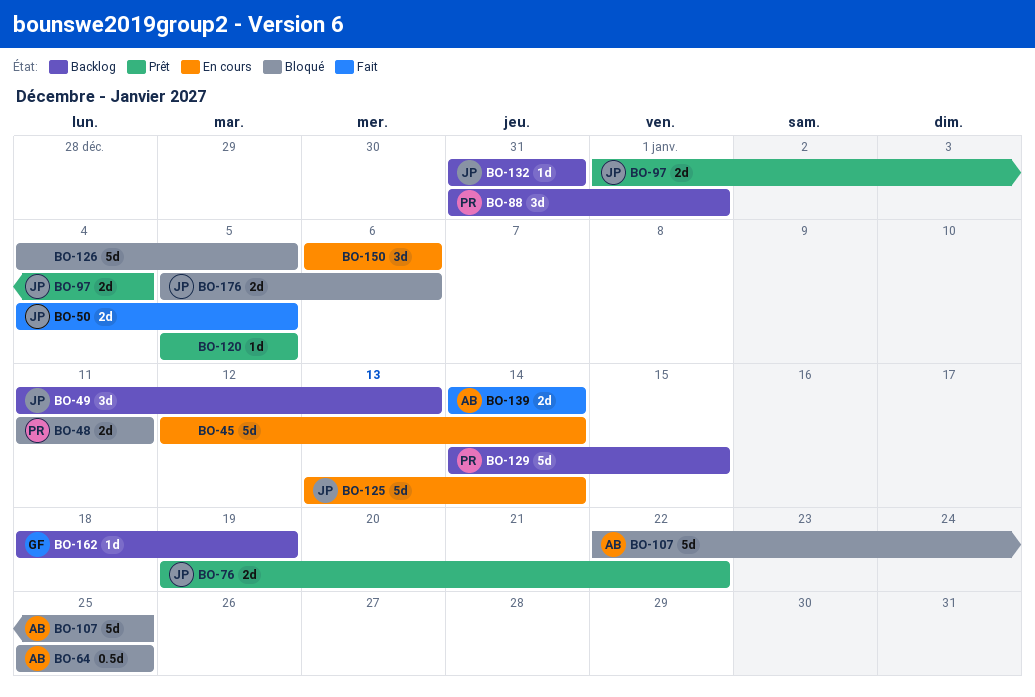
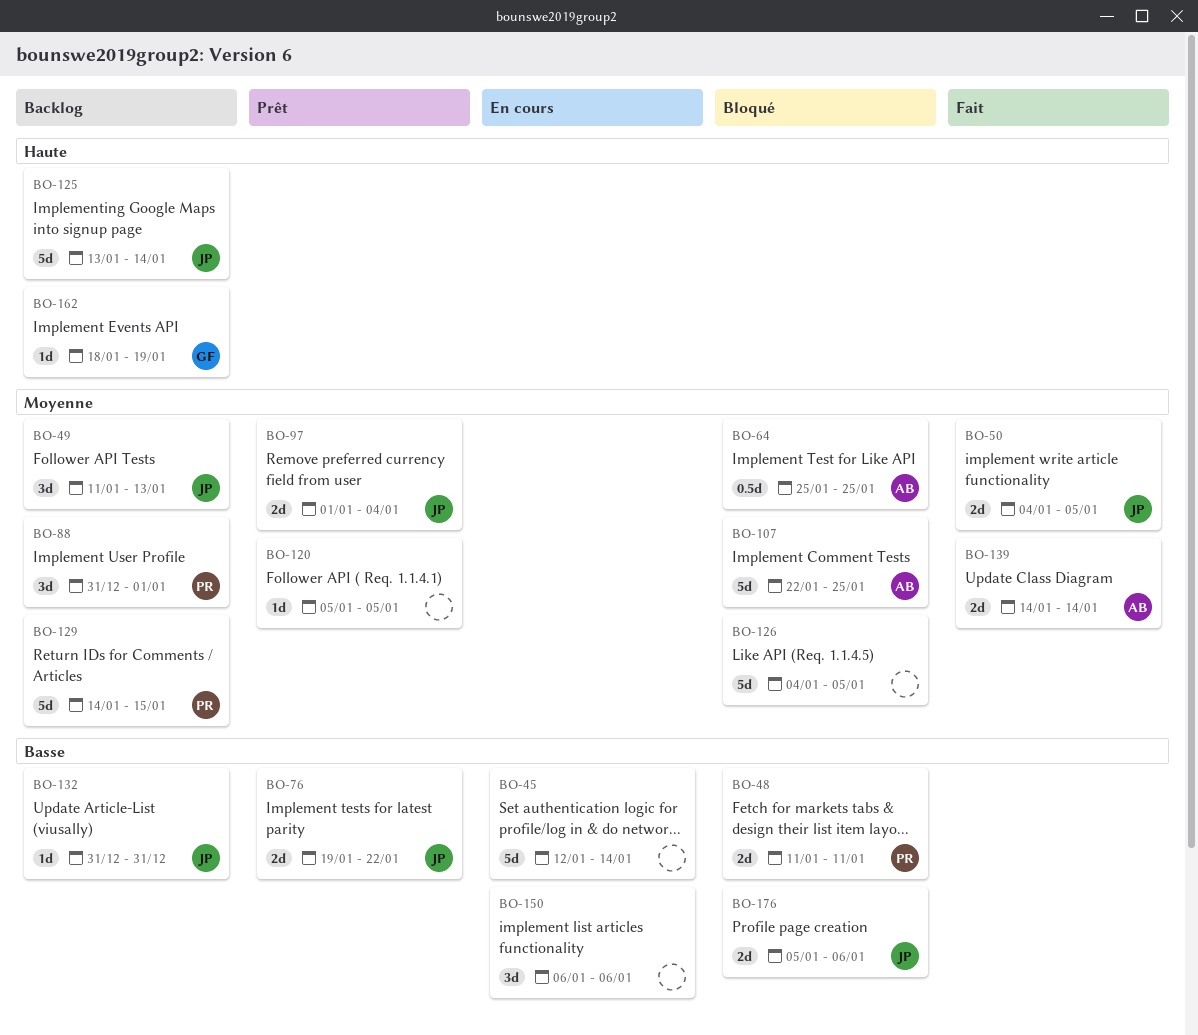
BO-125, status: En cours -> Backlog

